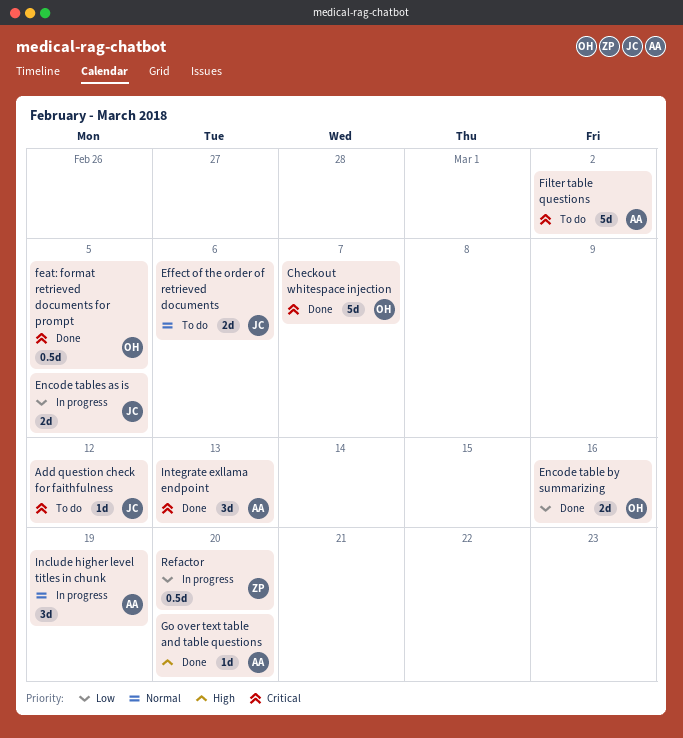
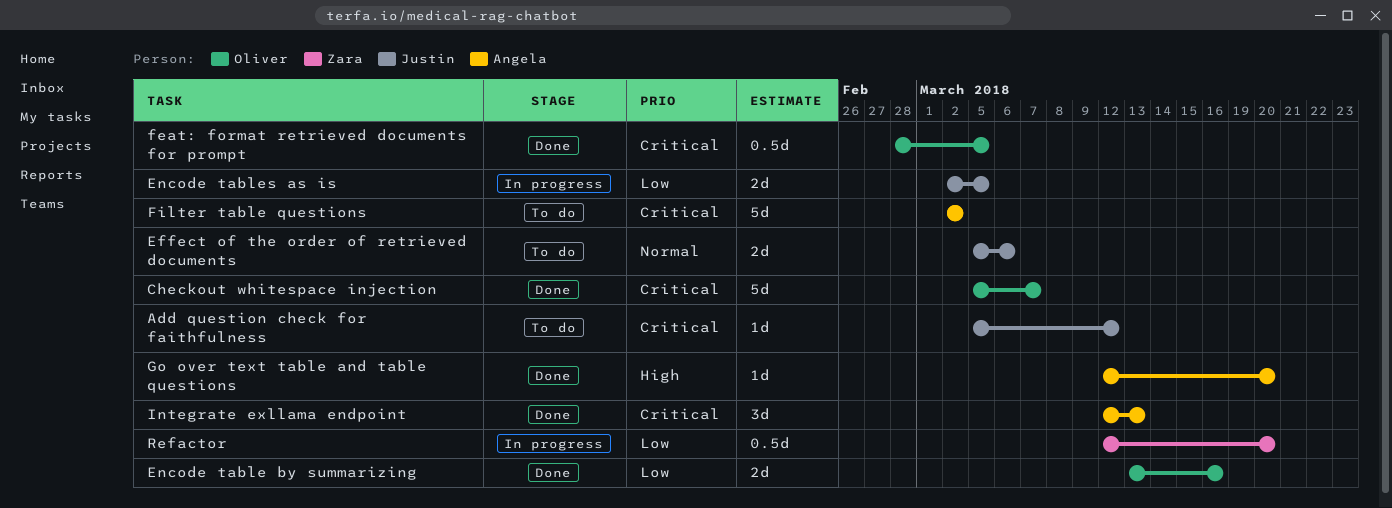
Include higher level titles in chunk: present -> none

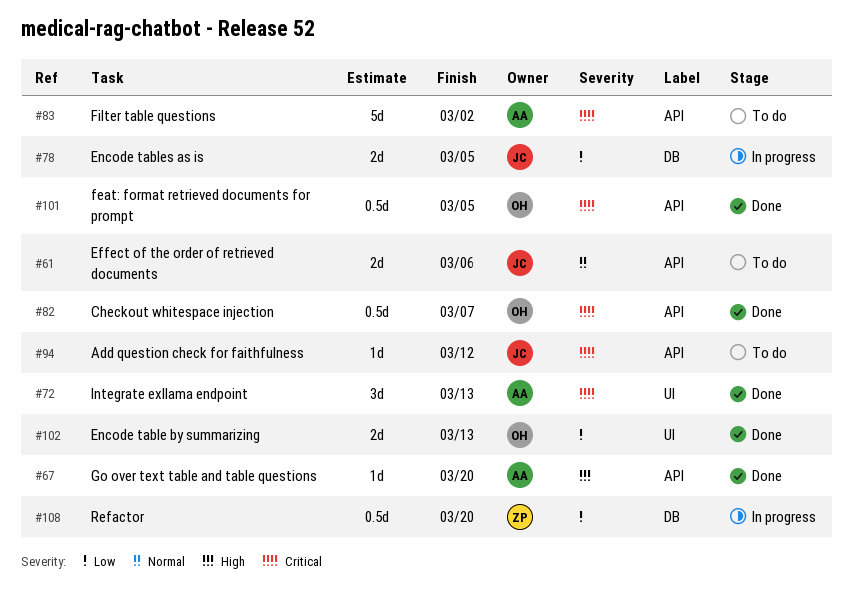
Checkout whitespace injection, estimate: 5d -> 0.5d
Encode table by summarizing, due: Mar 16 -> Mar 13

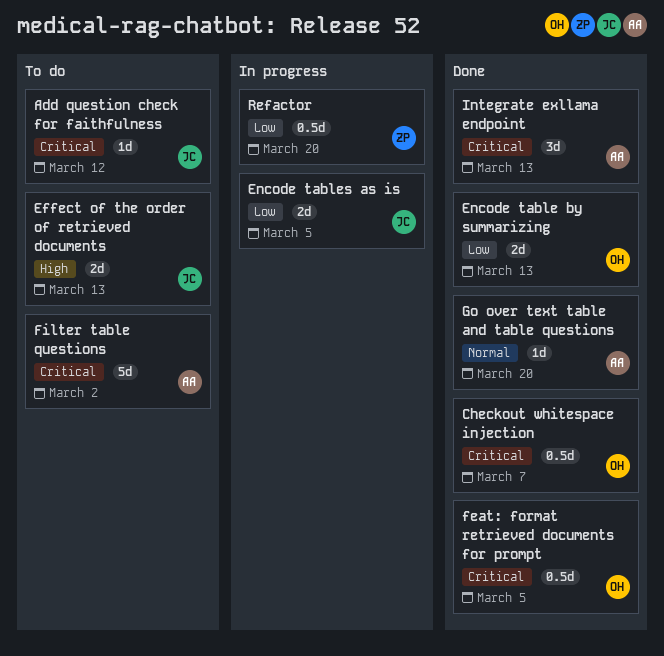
Effect of the order of retrieved documents, priority: Normal -> High
Effect of the order of retrieved documents, due: Mar 6 -> Mar 13
Go over text table and table questions, priority: High -> Normal

